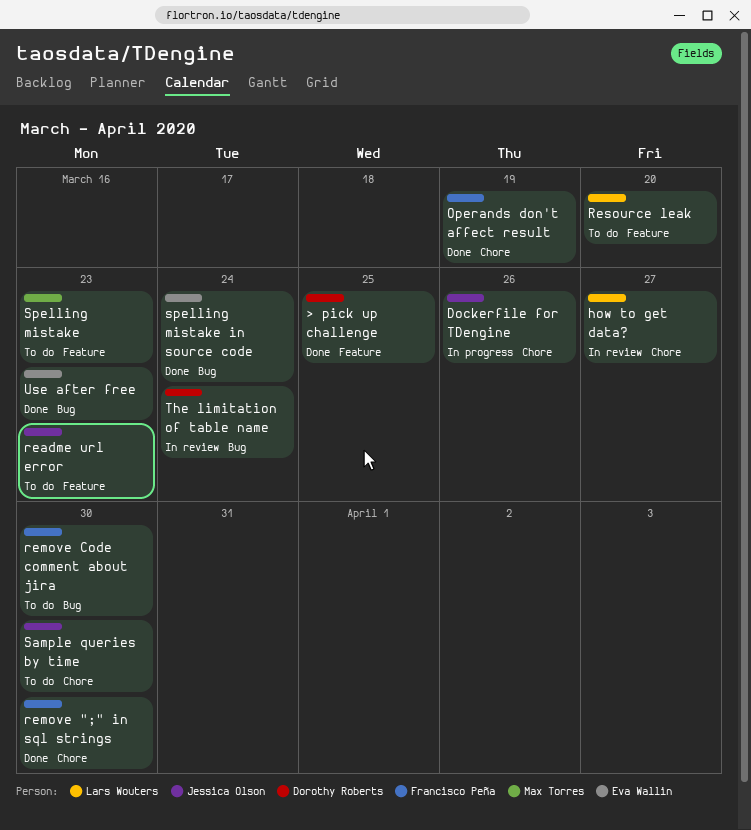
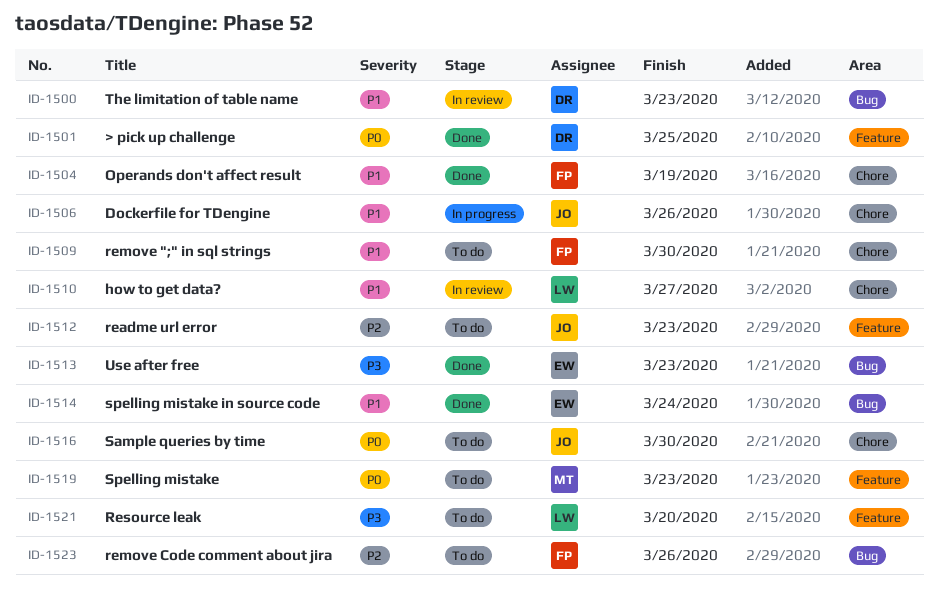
remove ";" in sql strings, status: Done -> To do
remove Code comment about jira, due: Mar 30 -> Mar 26
The limitation of table name, due: Mar 24 -> Mar 23

